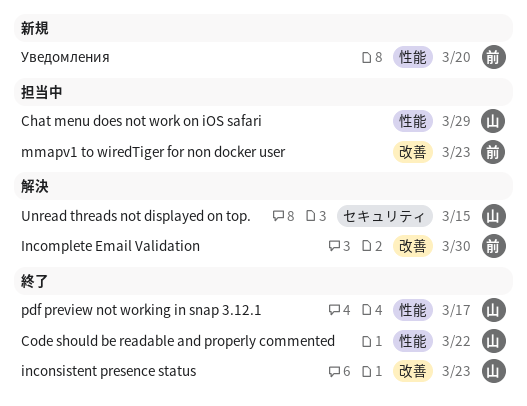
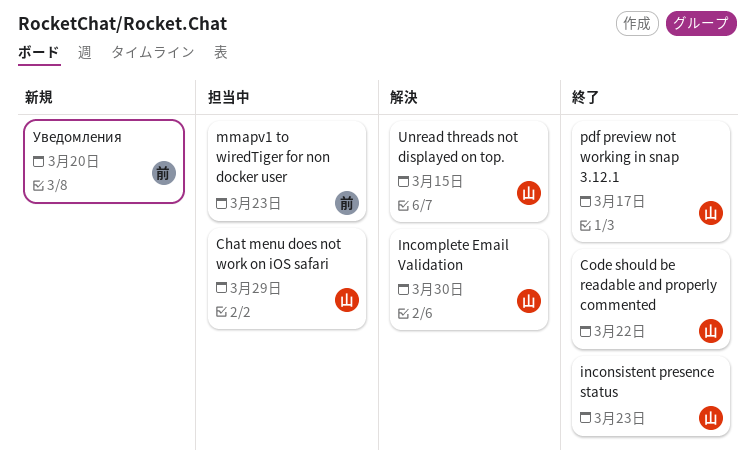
Incomplete Email Validation, owner: 前 -> 山

